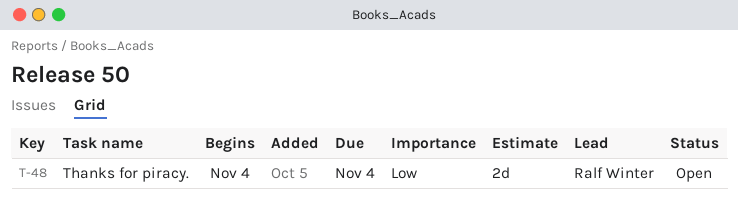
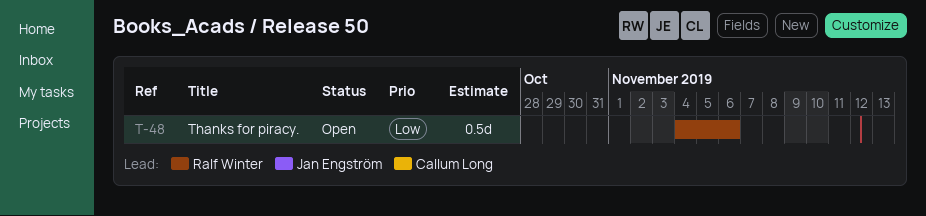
T-48, estimate: 2d -> 0.5d
T-48, due: Nov 4 -> Nov 6

